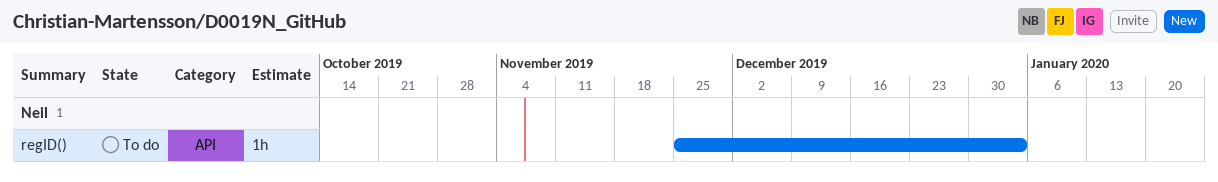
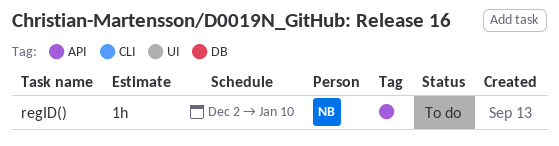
regID(), start: Nov 25 -> Dec 2
regID(), due: Jan 3 -> Jan 10

